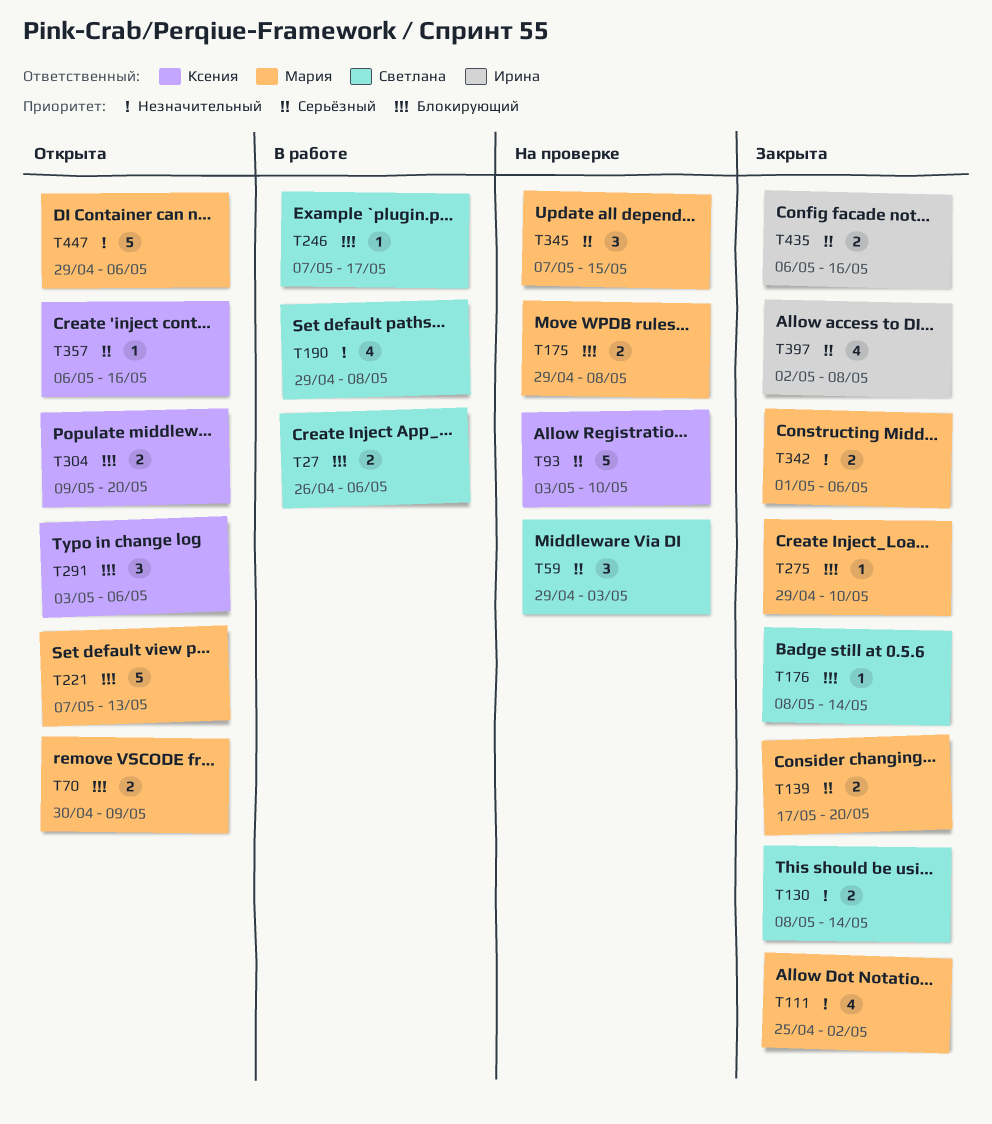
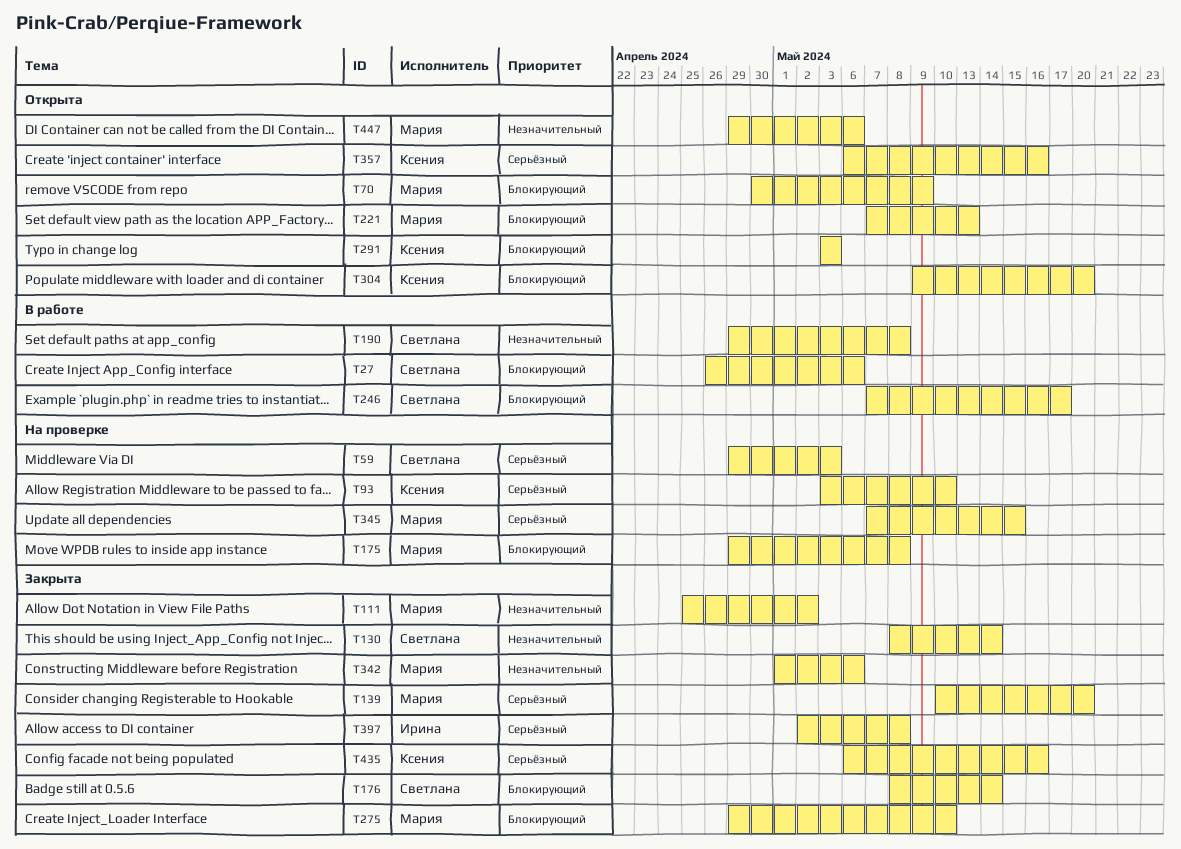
T139, start: May 17 -> May 10
T291, due: May 6 -> May 3
T435, owner: Ирина -> Ксения

